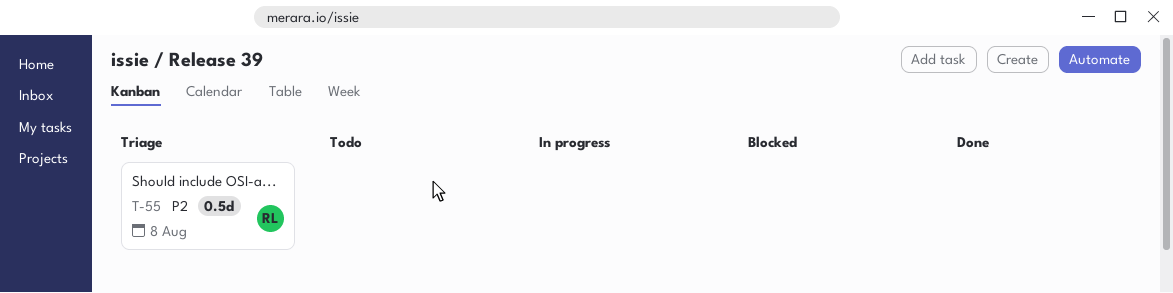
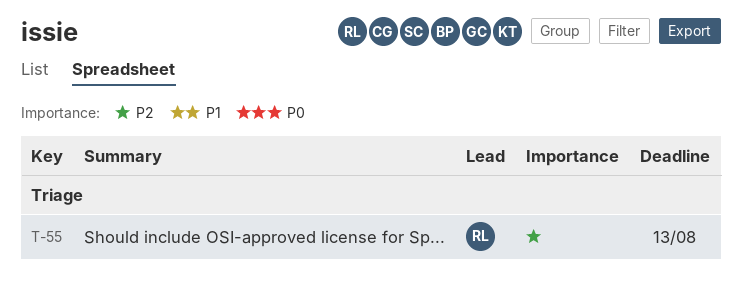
T-55, due: Aug 8 -> Aug 13

